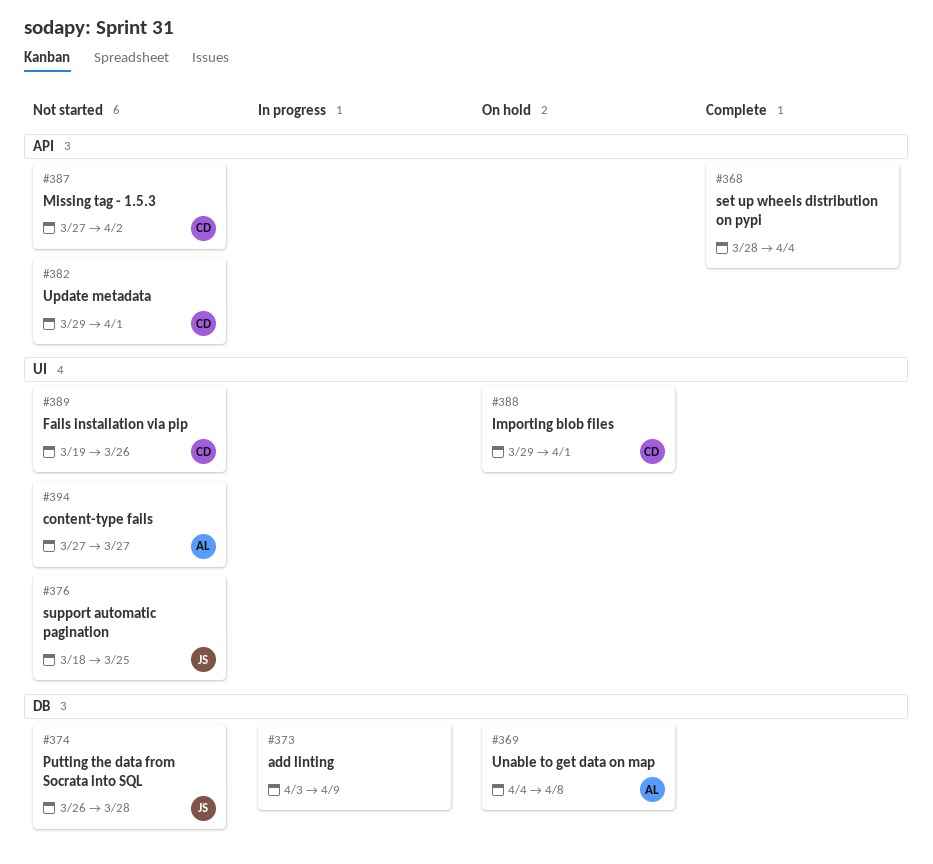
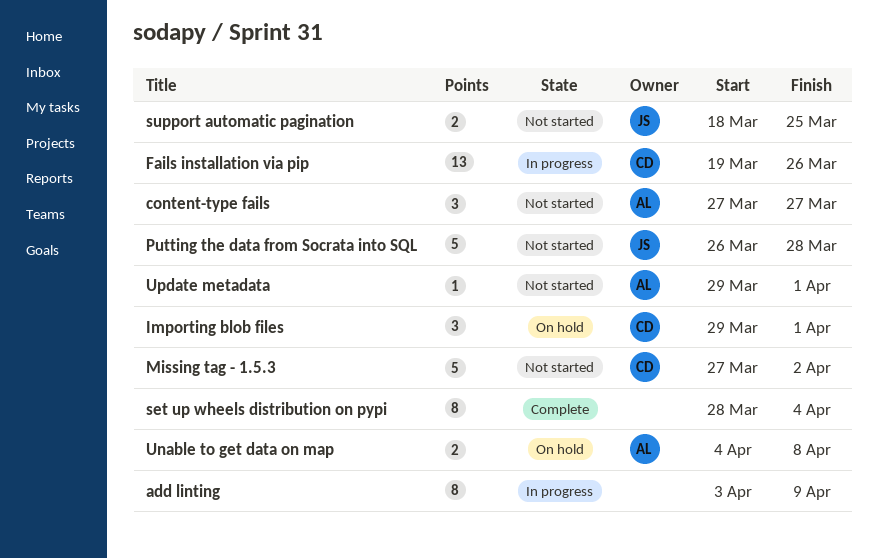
Fails installation via pip, status: Not started -> In progress
Update metadata, owner: CD -> AL

